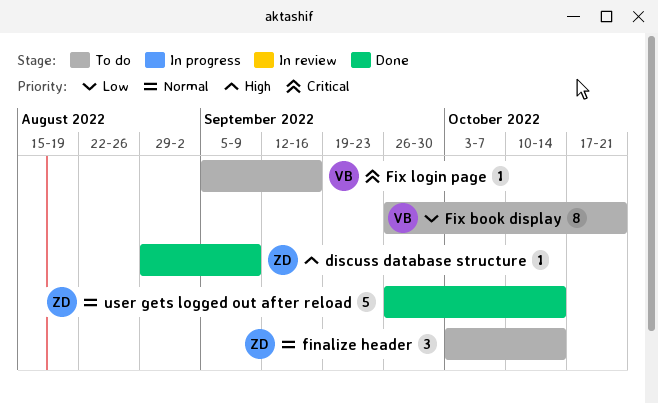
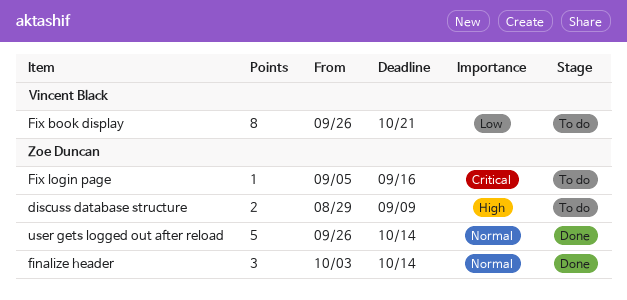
discuss database structure, status: Done -> To do
discuss database structure, estimate: 1 -> 2
finalize header, status: To do -> Done
Fix login page, owner: Vincent Black -> Zoe Duncan

